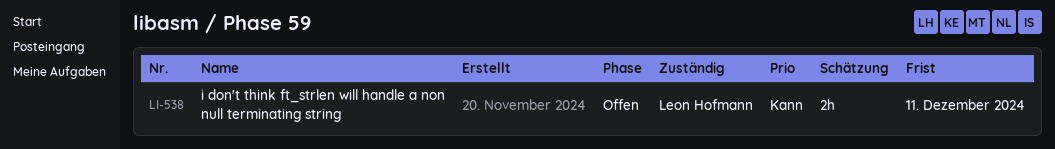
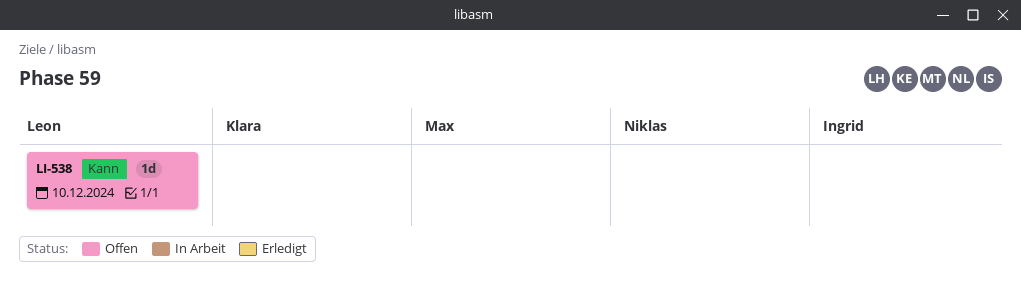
LI-538, estimate: 2h -> 1d
LI-538, due: Dec 11 -> Dec 10

